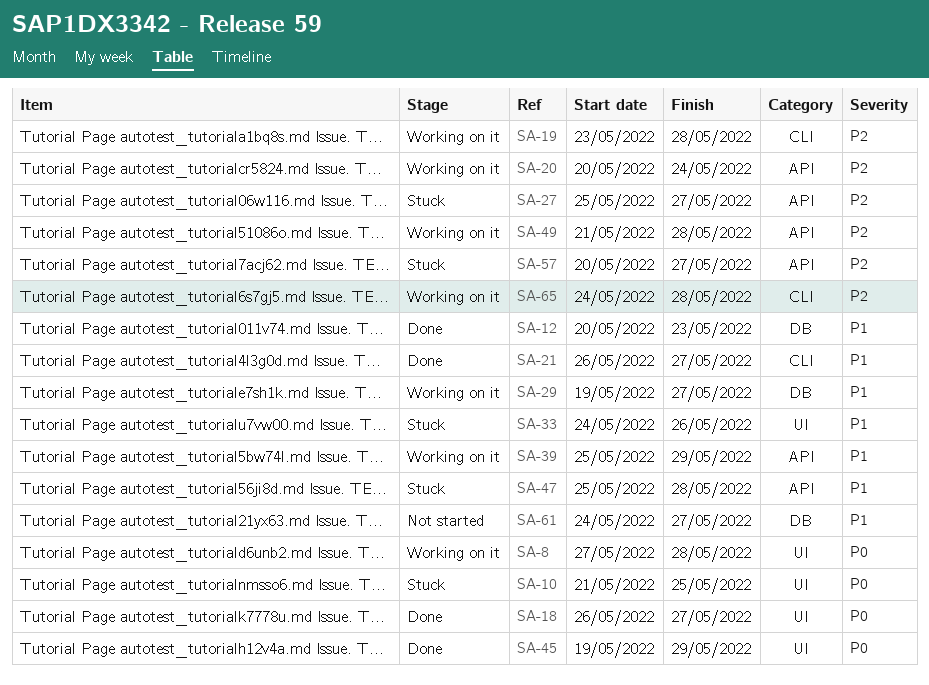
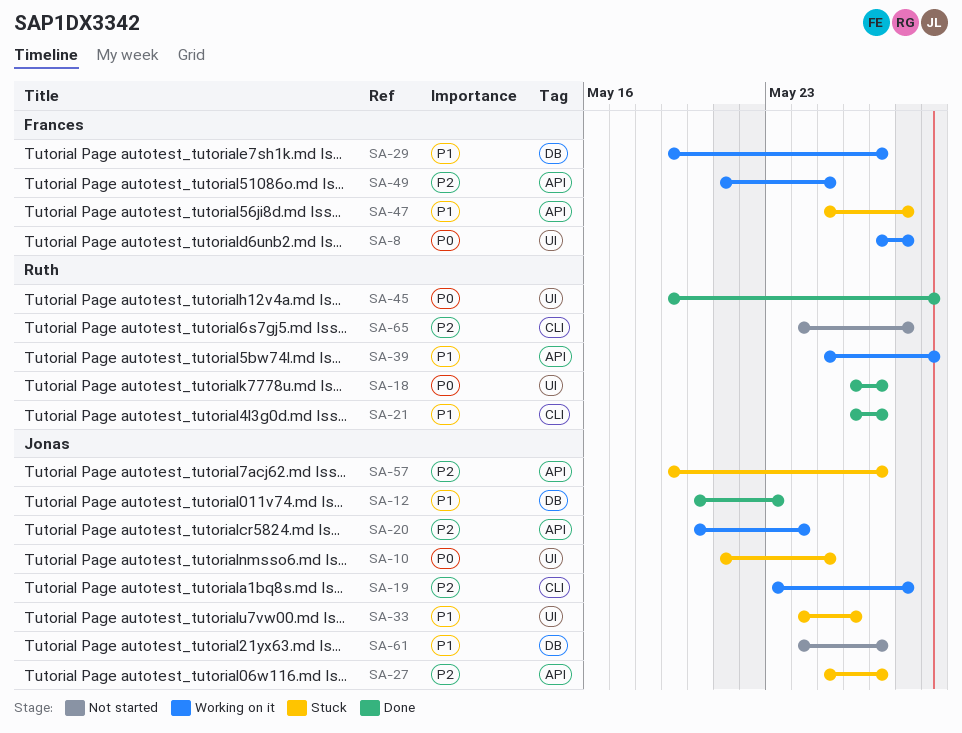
SA-49, due: May 28 -> May 25
SA-57, start: May 20 -> May 19
SA-65, status: Working on it -> Not started

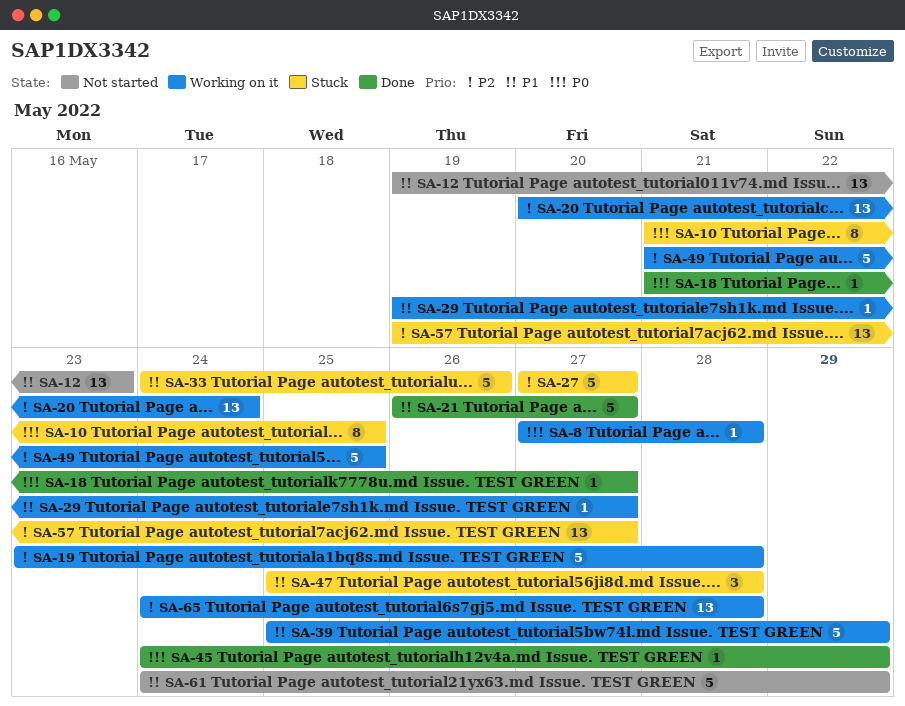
SA-12, status: Done -> Not started
SA-12, start: May 20 -> May 19
SA-18, start: May 26 -> May 21
SA-27, start: May 25 -> May 27
SA-45, start: May 19 -> May 24
SA-61, due: May 27 -> May 29
SA-65, status: Not started -> Working on it

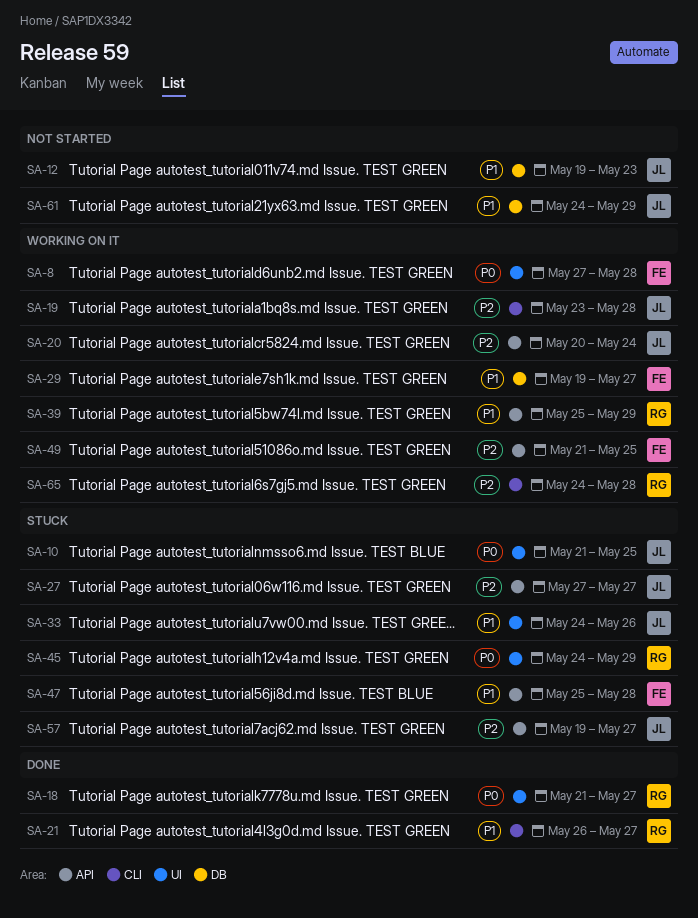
SA-45, status: Done -> Stuck

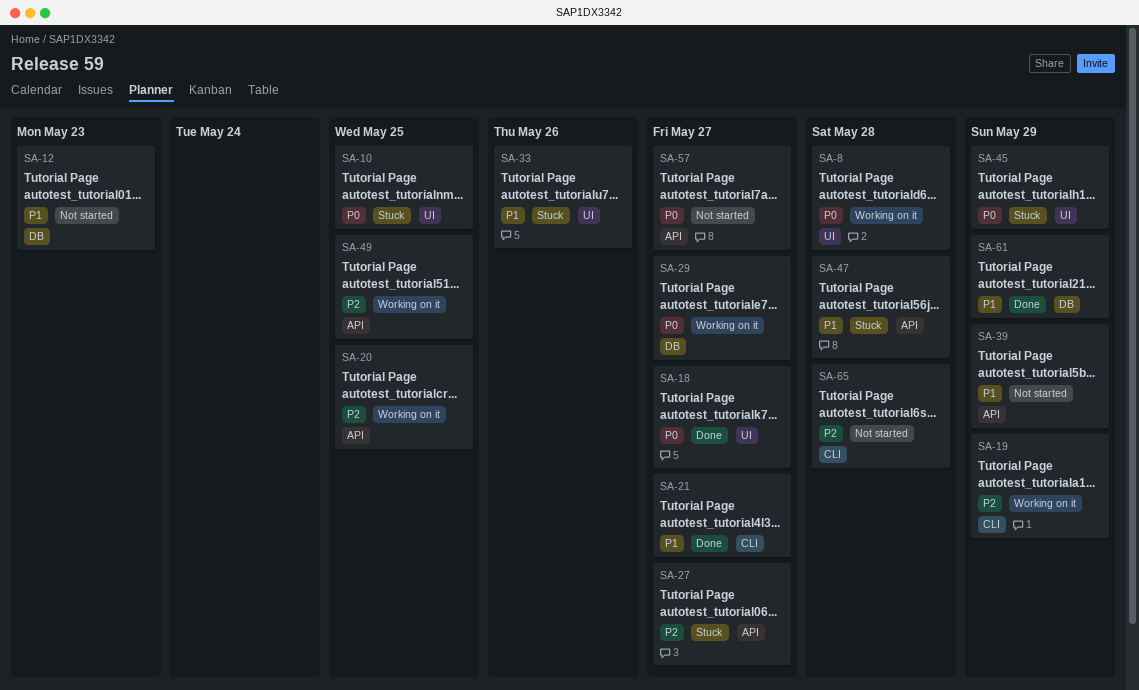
SA-19, due: May 28 -> May 29
SA-20, due: May 24 -> May 25
SA-29, priority: P1 -> P0
SA-39, status: Working on it -> Not started
SA-57, status: Stuck -> Not started
SA-57, priority: P2 -> P0
SA-61, status: Not started -> Done
SA-65, status: Working on it -> Not started

